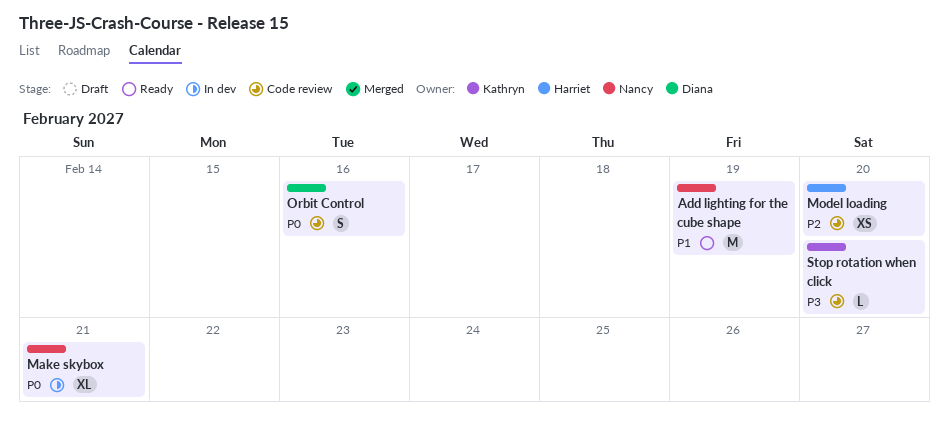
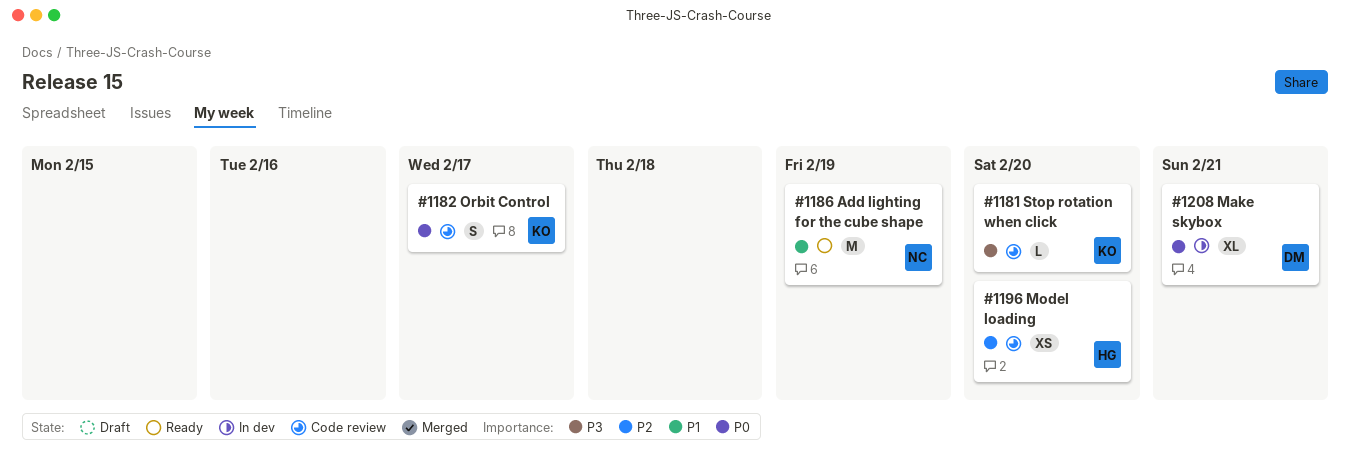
Make skybox, owner: Nancy -> Diana
Orbit Control, owner: Diana -> Kathryn
Orbit Control, due: Feb 16 -> Feb 17

